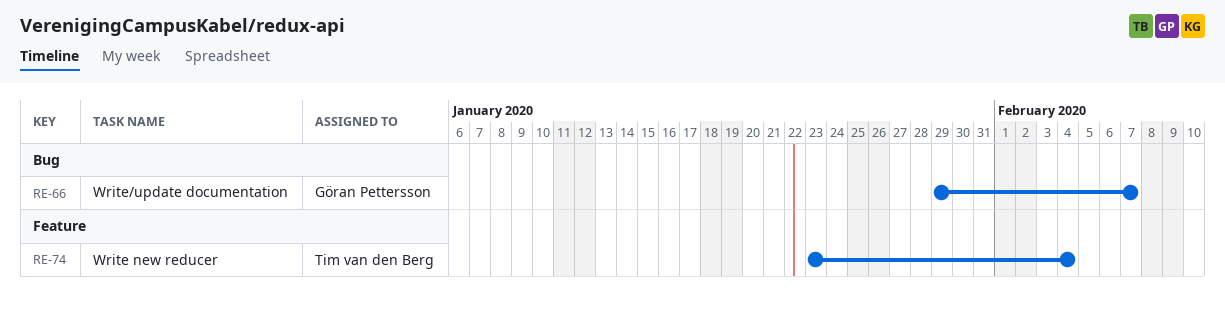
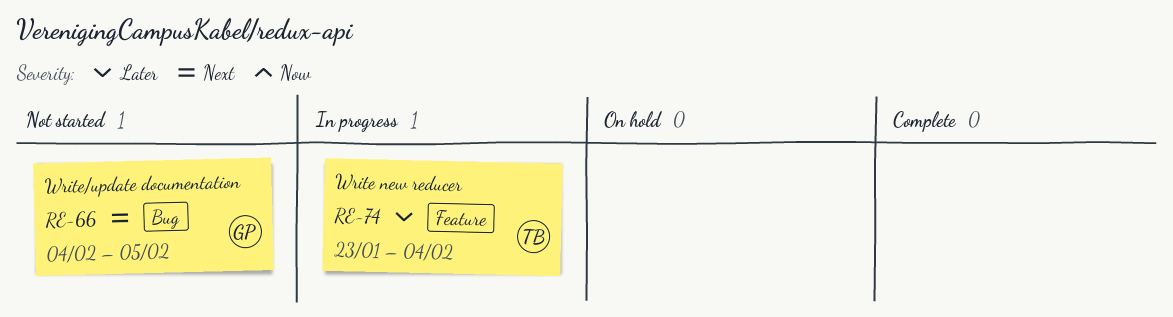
RE-66, start: Jan 29 -> Feb 4
RE-66, due: Feb 7 -> Feb 5

